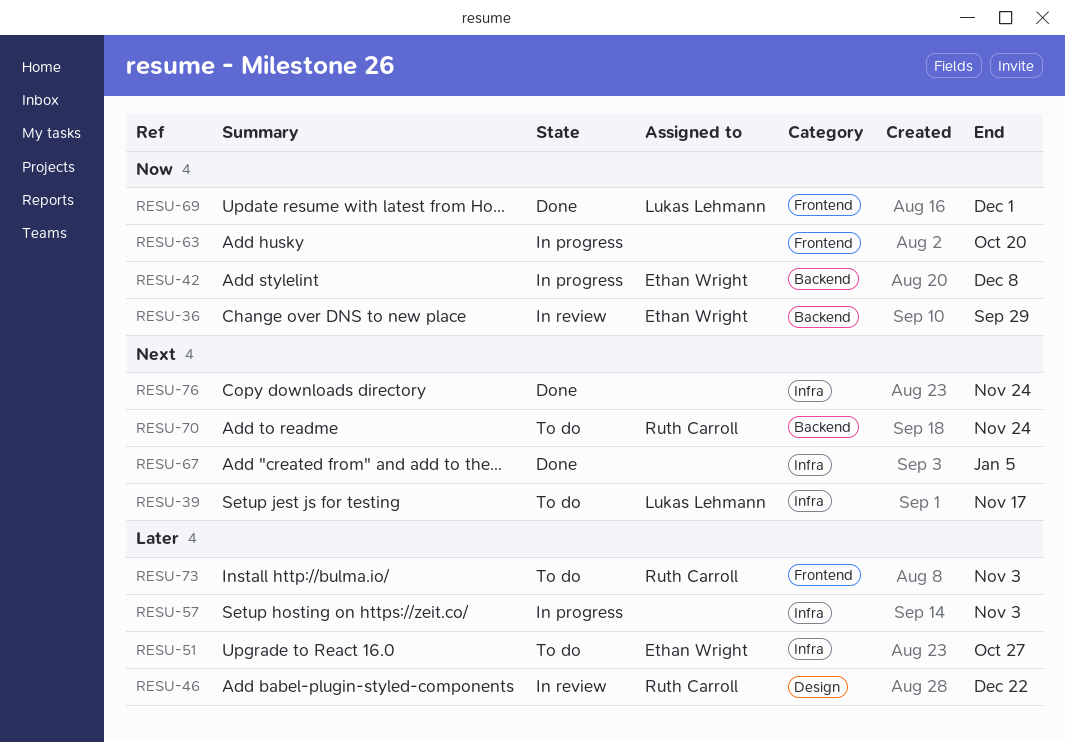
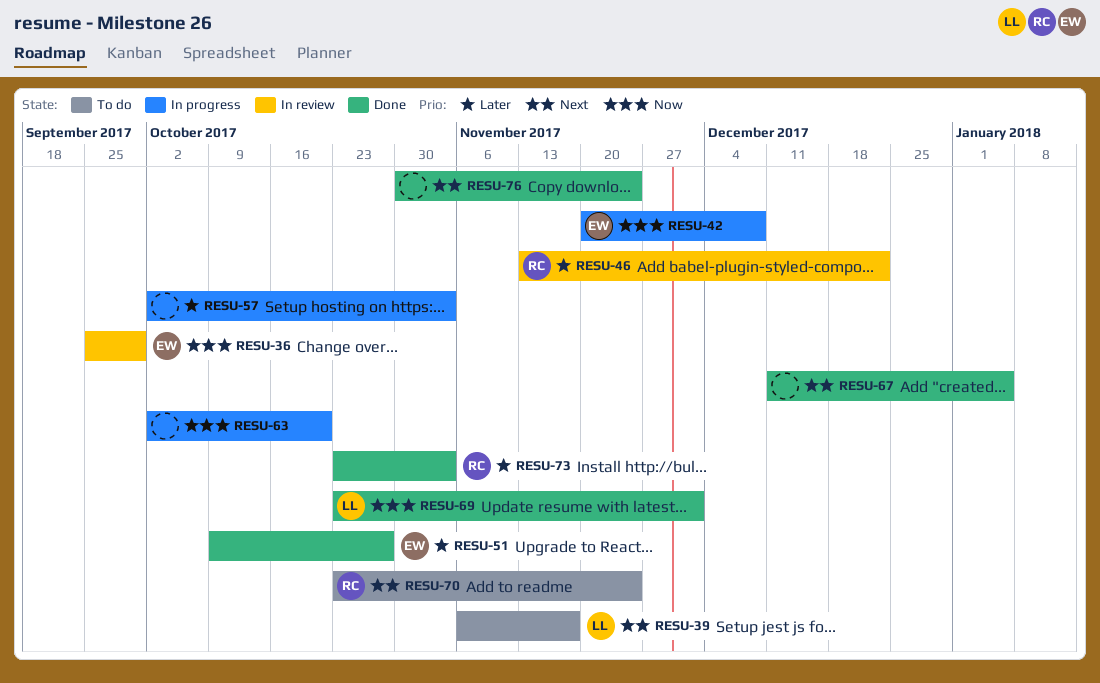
RESU-51, status: To do -> Done
RESU-73, status: To do -> Done

